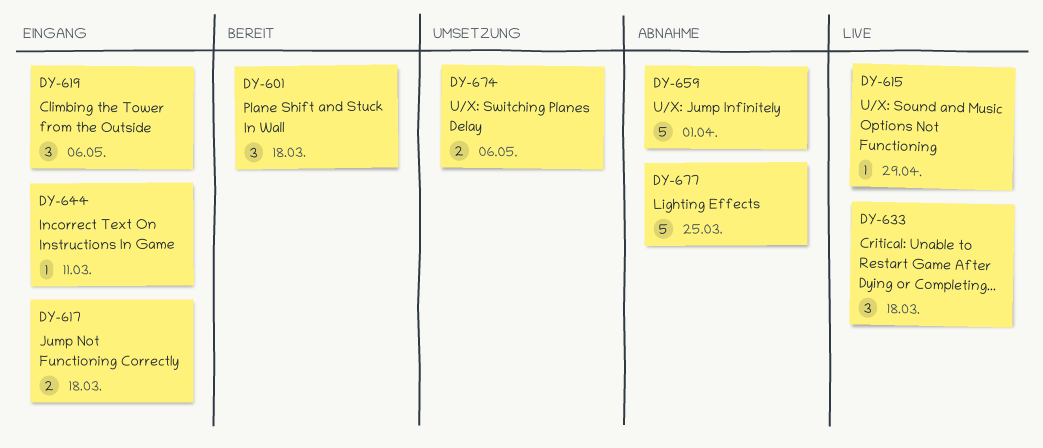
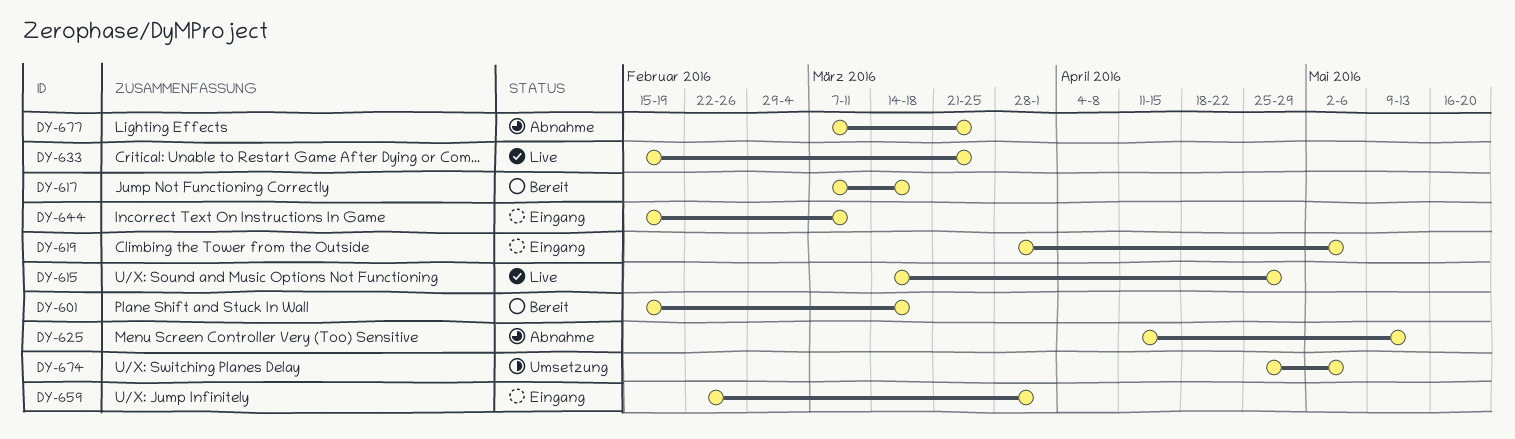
DY-617, status: Eingang -> Bereit
DY-625: none -> present
DY-633, due: Mar 18 -> Mar 25
DY-659, status: Abnahme -> Eingang

